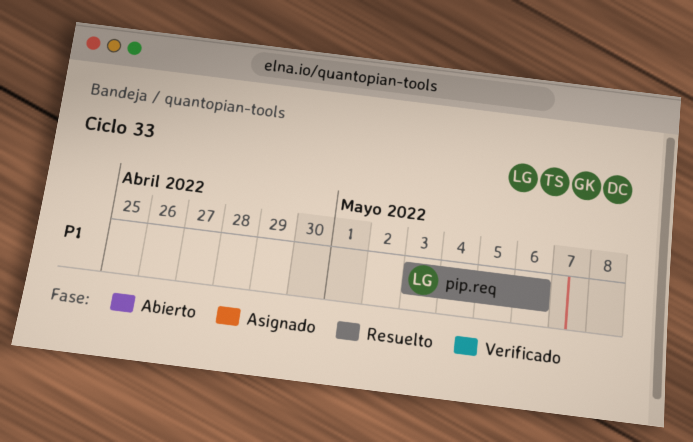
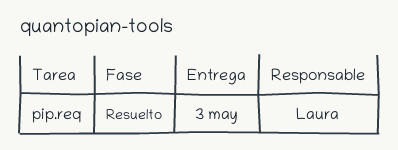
pip.req, due: May 6 -> May 3

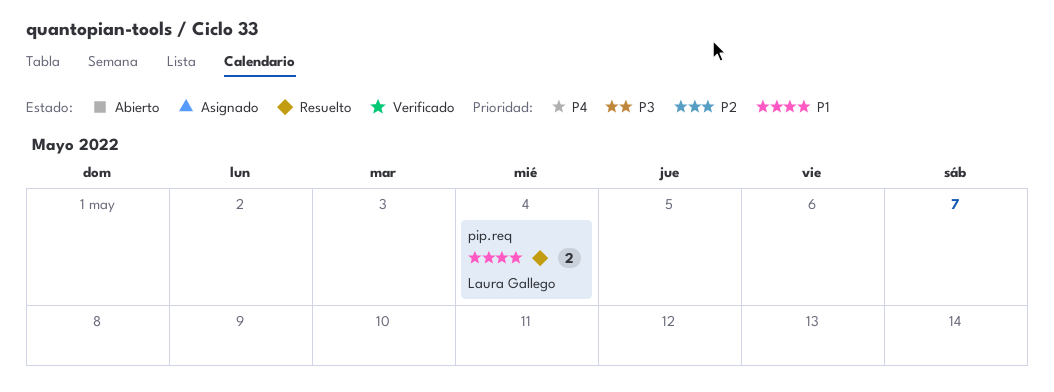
pip.req, due: May 3 -> May 4

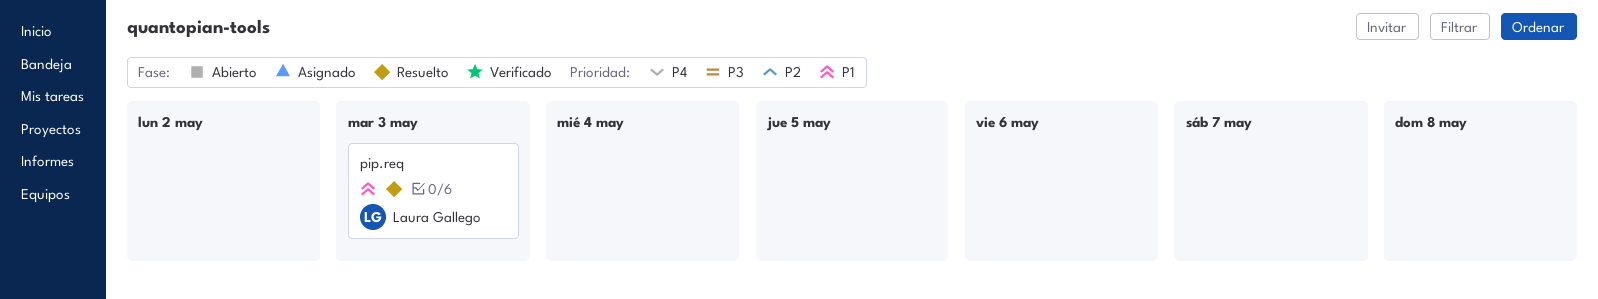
pip.req, due: May 4 -> May 3

